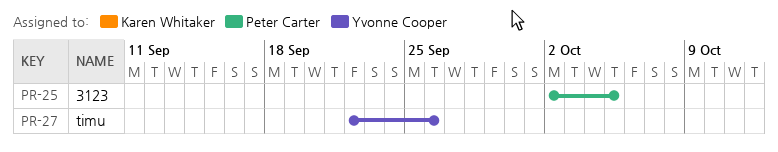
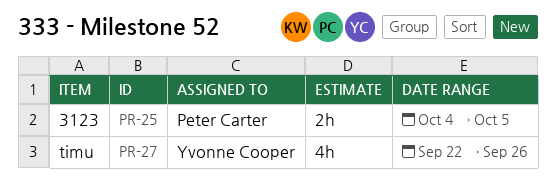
PR-25, start: Oct 2 -> Oct 4

